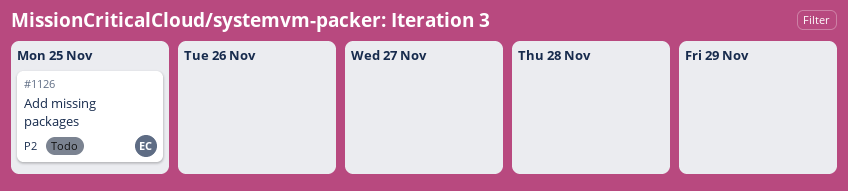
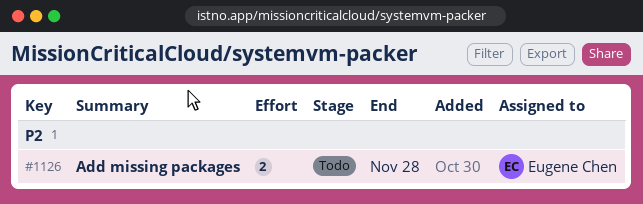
#1126, due: Nov 25 -> Nov 28

